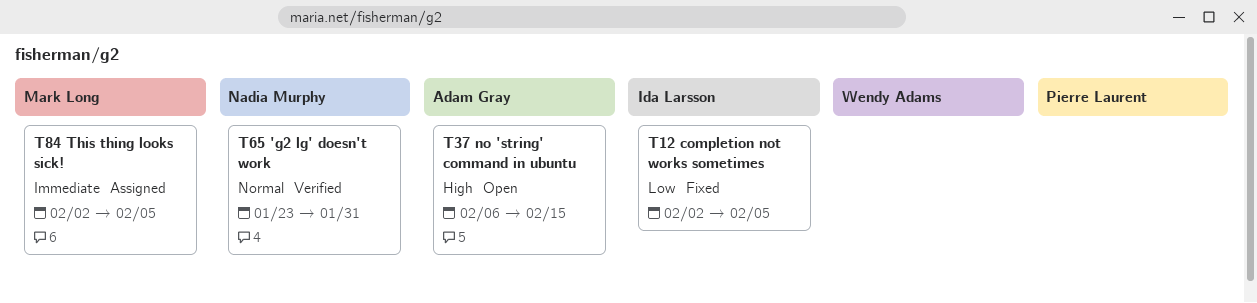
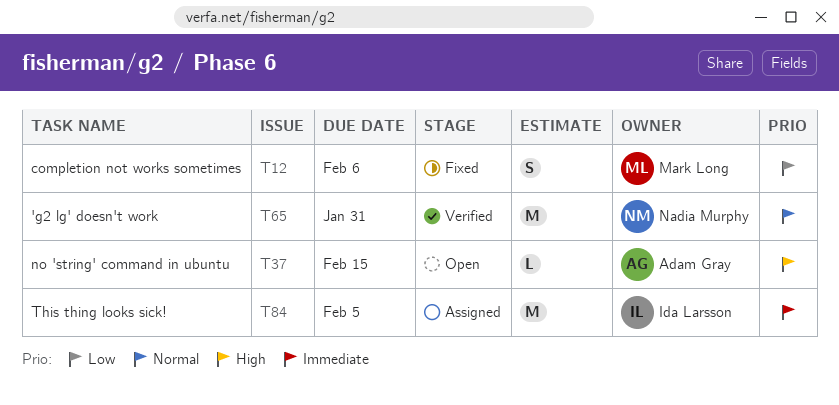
T12, owner: Ida Larsson -> Mark Long
T12, due: Feb 5 -> Feb 6
T84, owner: Mark Long -> Ida Larsson

